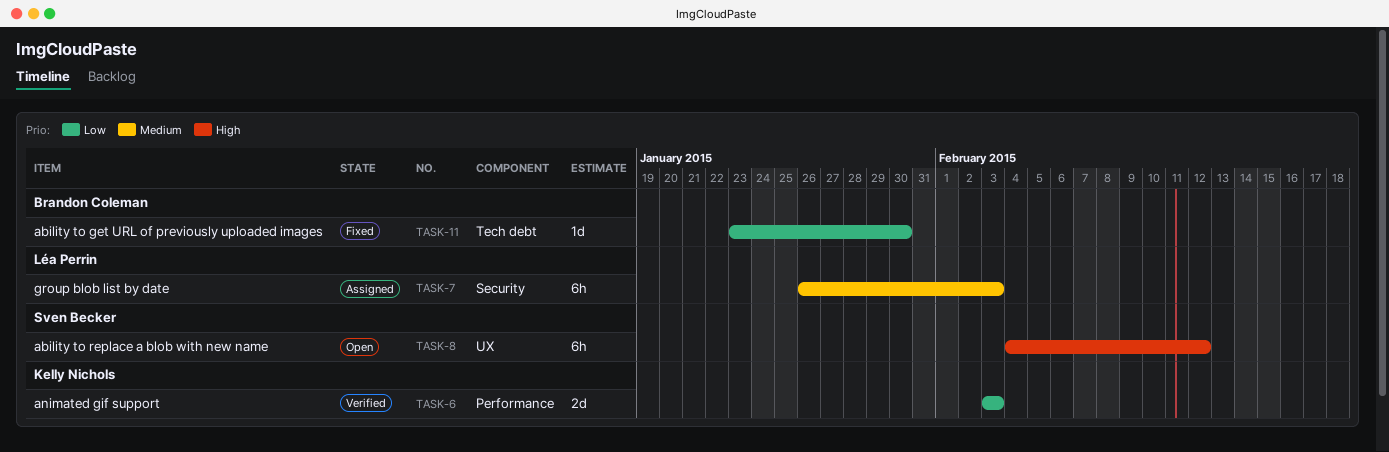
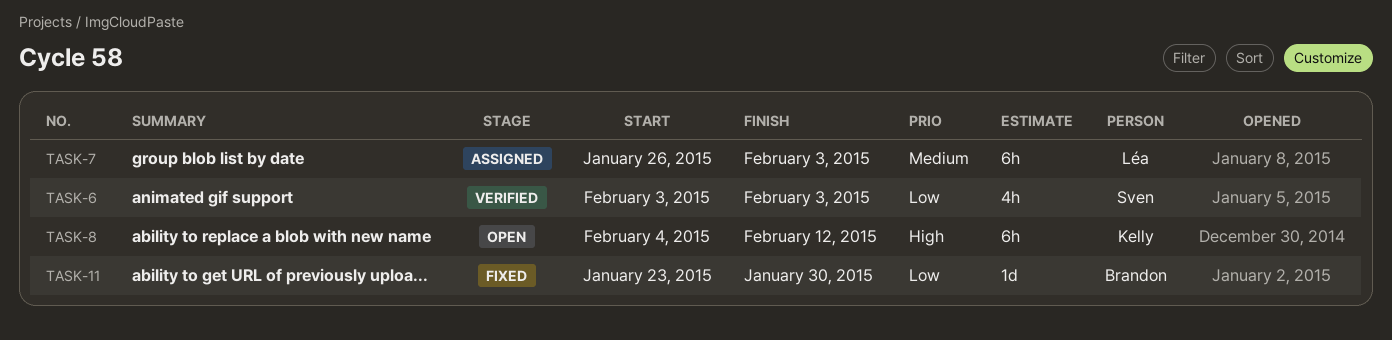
TASK-6, owner: Kelly Nichols -> Sven Becker
TASK-6, estimate: 2d -> 4h
TASK-8, owner: Sven Becker -> Kelly Nichols

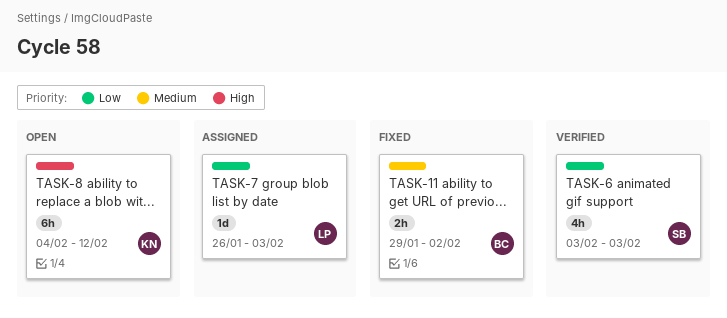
TASK-7, priority: Medium -> Low
TASK-7, estimate: 6h -> 1d
TASK-11, priority: Low -> Medium
TASK-11, estimate: 1d -> 2h
TASK-11, start: Jan 23 -> Jan 29
TASK-11, due: Jan 30 -> Feb 2

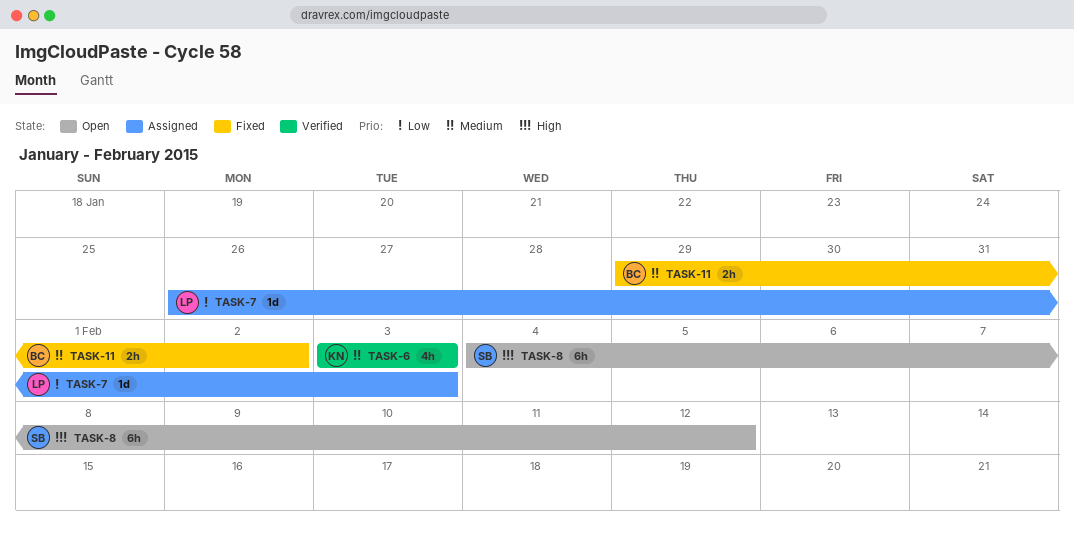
TASK-6, owner: SB -> KN
TASK-6, priority: Low -> Medium
TASK-8, owner: KN -> SB

